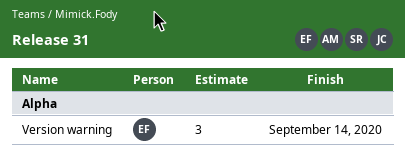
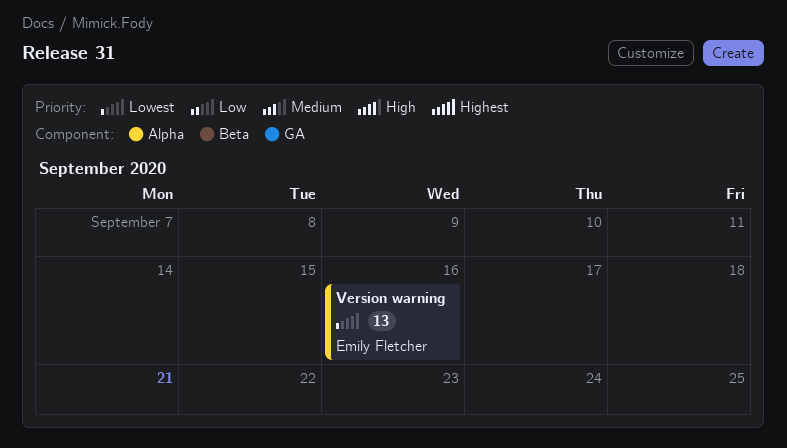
Version warning, estimate: 3 -> 13
Version warning, due: Sep 14 -> Sep 16

